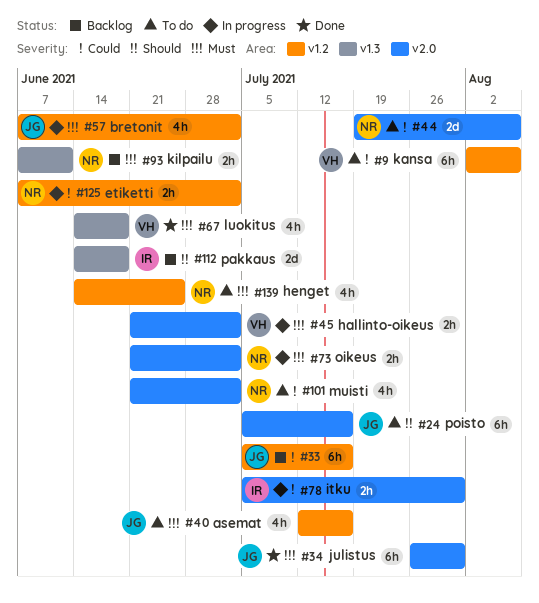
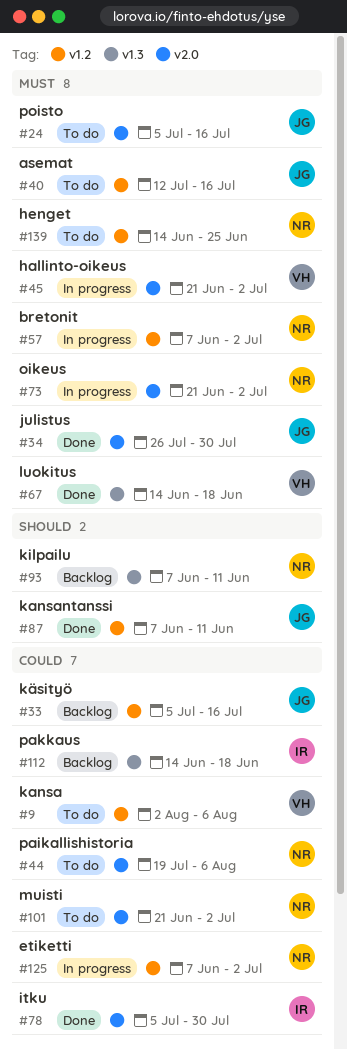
#24, priority: Should -> Must
#57, owner: JG -> NR
#78, status: In progress -> Done
#87: none -> present
#93, priority: Must -> Should
#112, priority: Should -> Could

